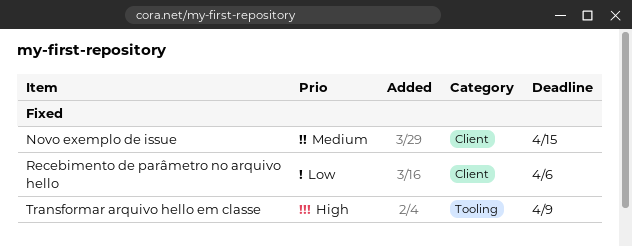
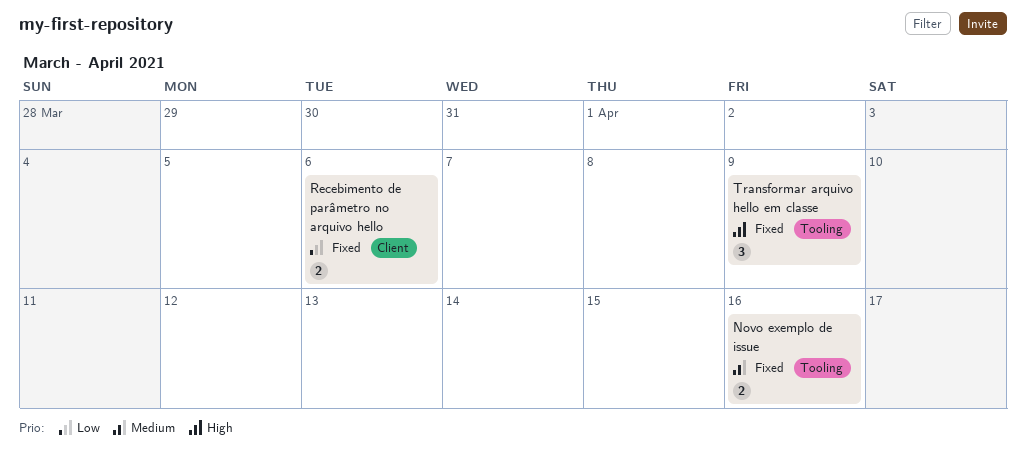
Novo exemplo de issue, label: Client -> Tooling
Novo exemplo de issue, due: Apr 15 -> Apr 16

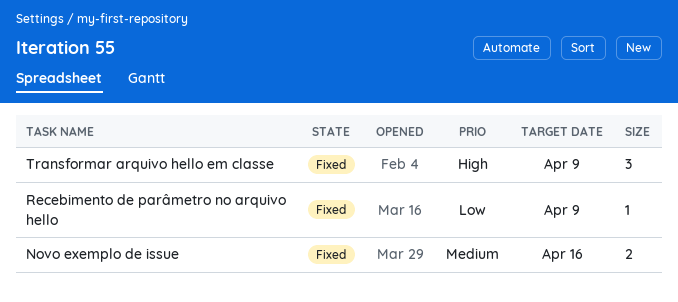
Recebimento de parâmetro no arquivo hello, estimate: 2 -> 1
Recebimento de parâmetro no arquivo hello, due: Apr 6 -> Apr 9

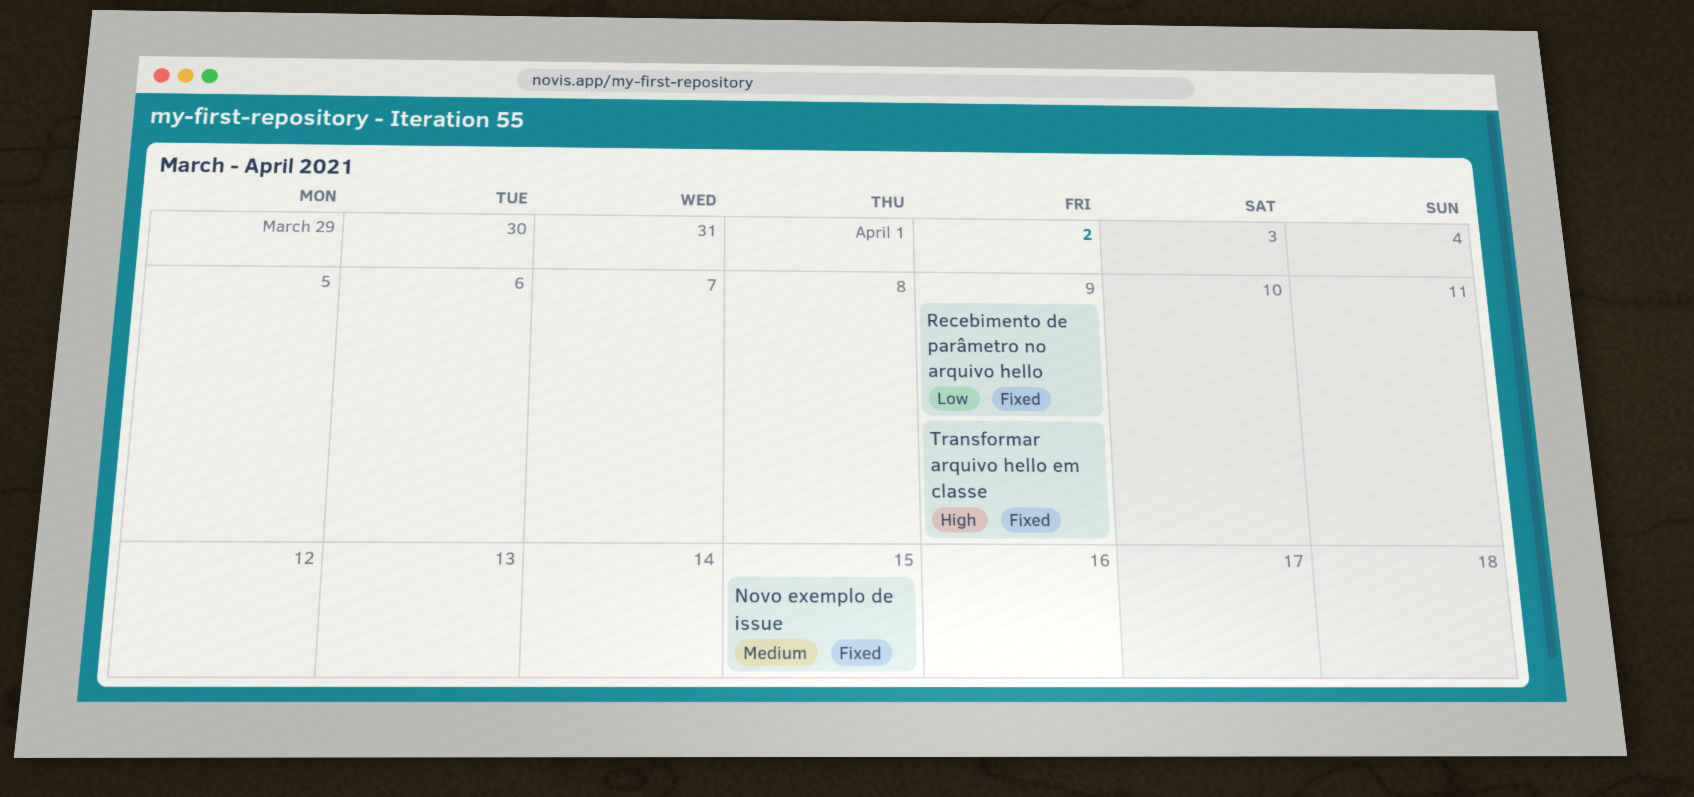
Novo exemplo de issue, due: Apr 16 -> Apr 15

